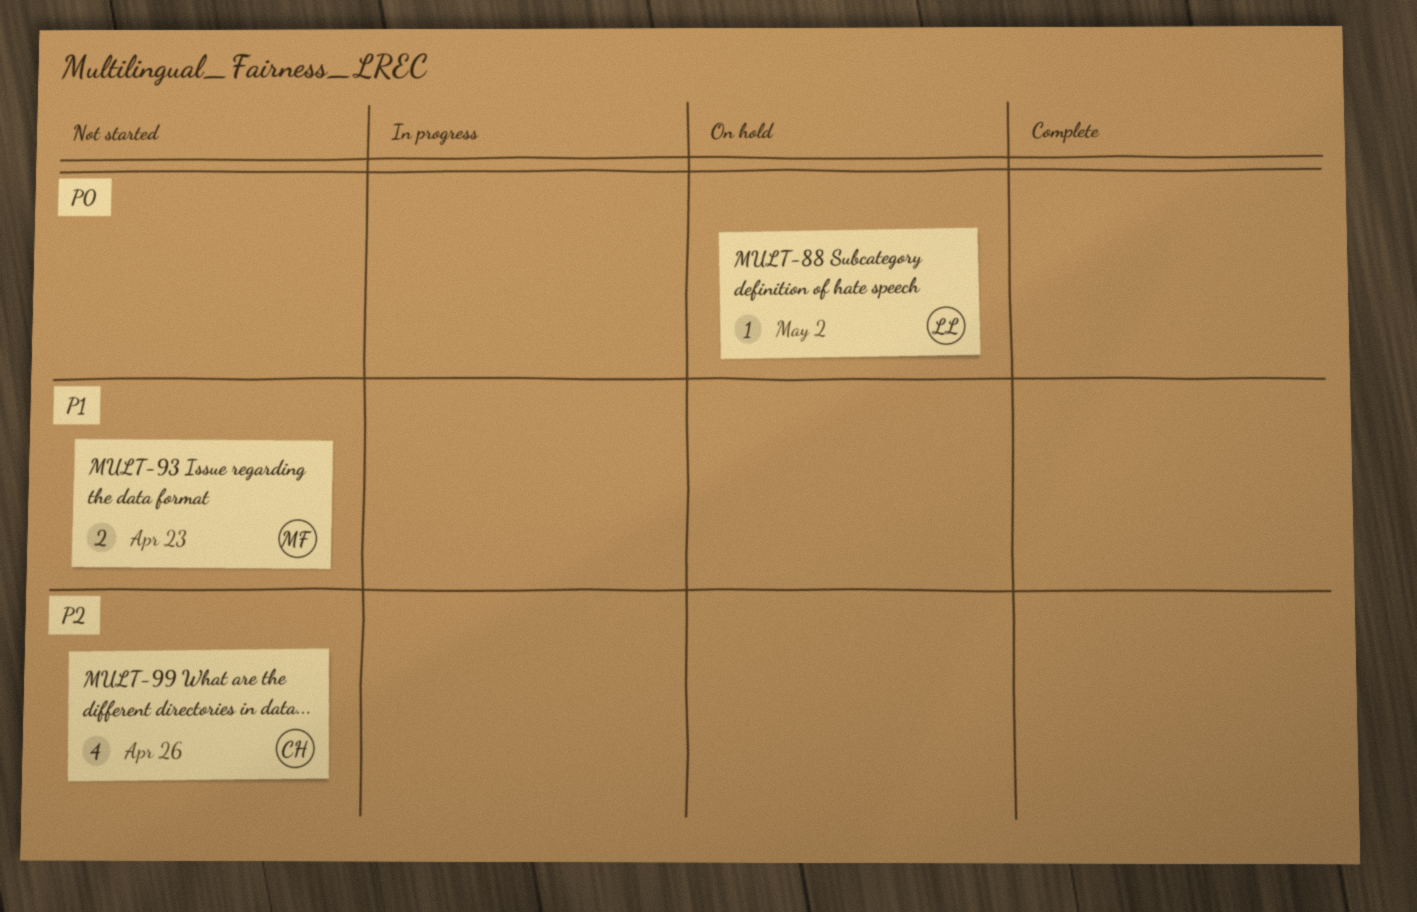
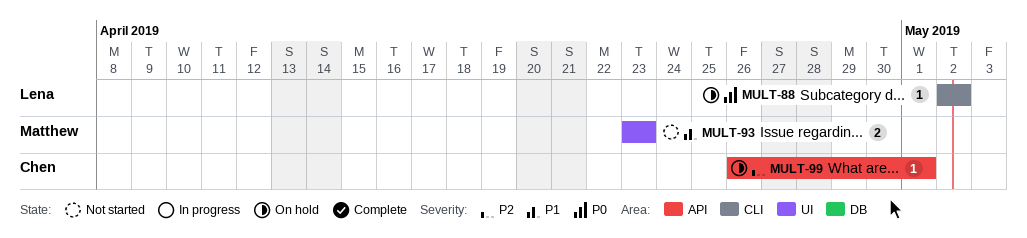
MULT-99, status: Not started -> On hold
MULT-99, estimate: 4 -> 1
MULT-99, due: Apr 26 -> May 1

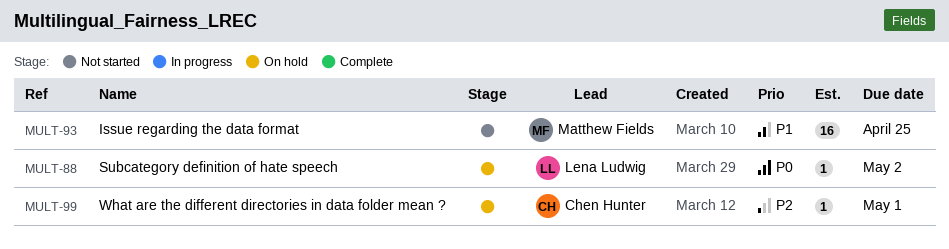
MULT-93, estimate: 2 -> 16
MULT-93, due: Apr 23 -> Apr 25

